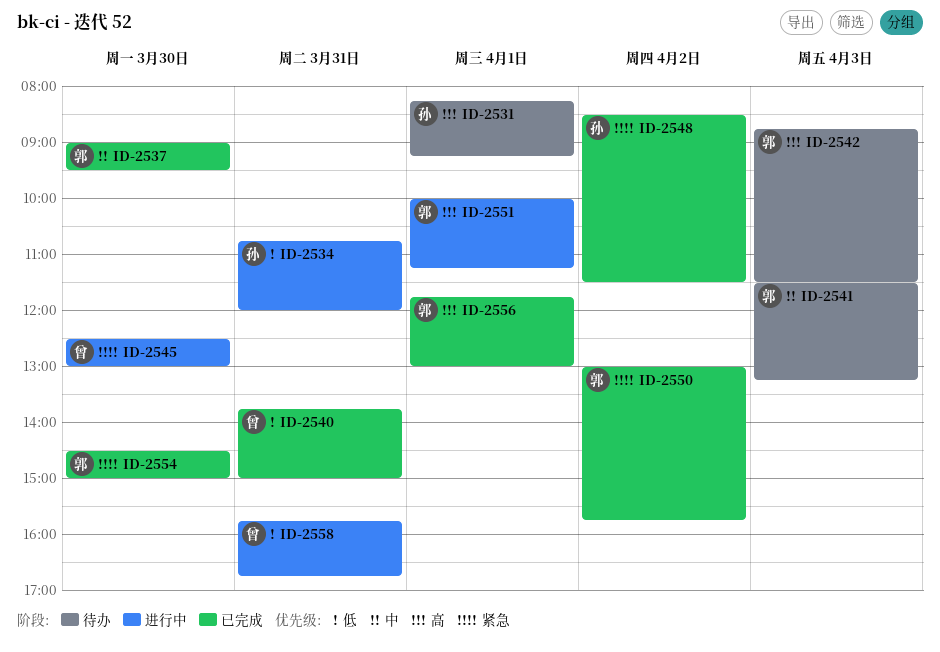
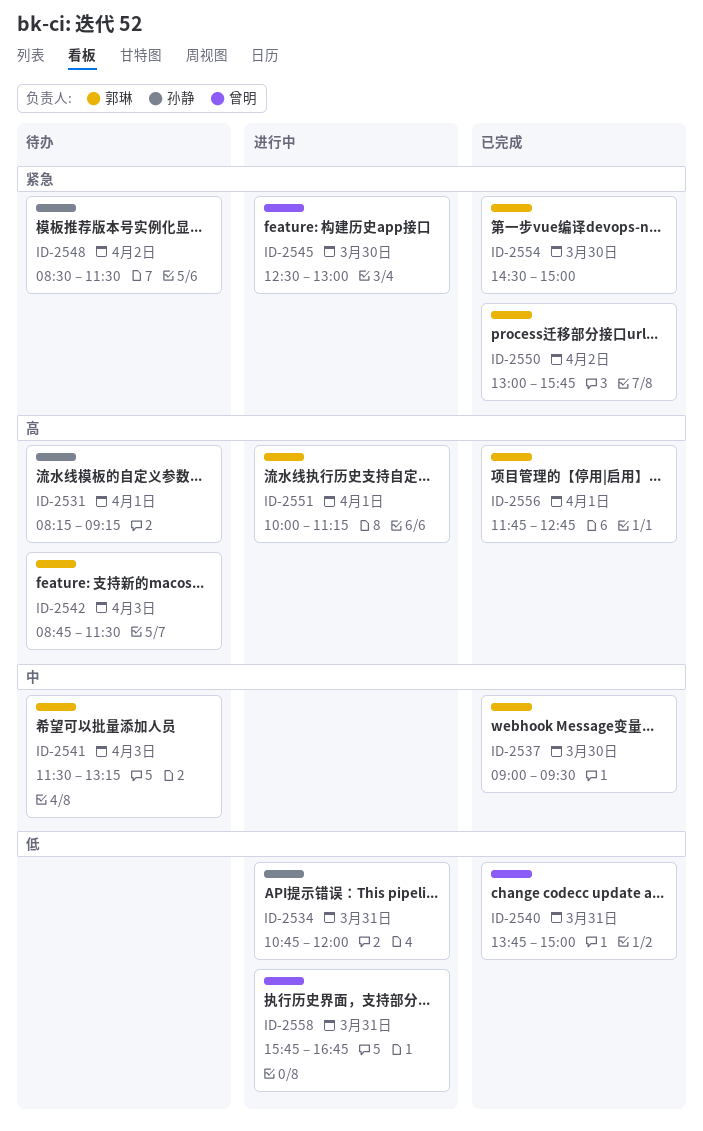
ID-2548, status: 已完成 -> 待办
ID-2556, ends: 13:00 -> 12:45

